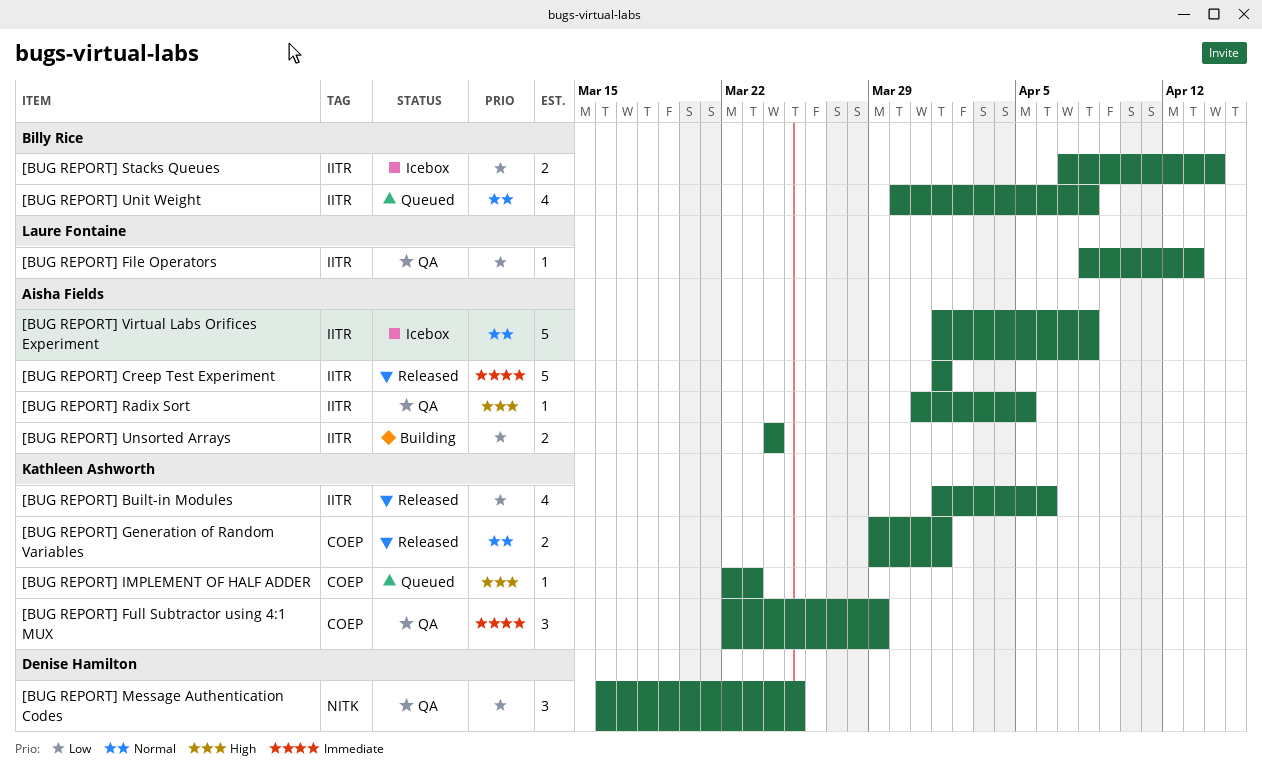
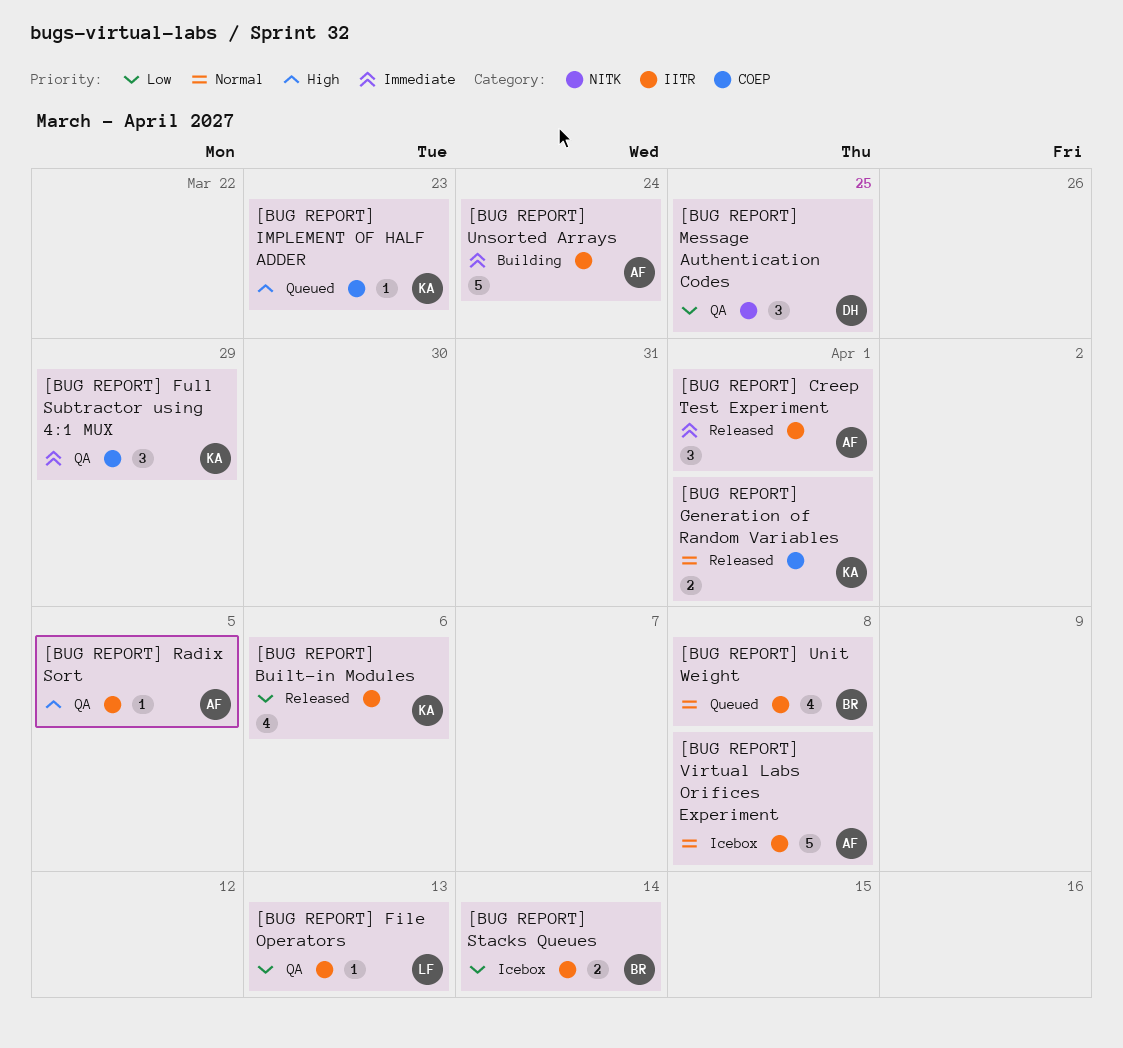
[BUG REPORT] Creep Test Experiment, estimate: 5 -> 3
[BUG REPORT] Unsorted Arrays, priority: Low -> Immediate
[BUG REPORT] Unsorted Arrays, estimate: 2 -> 5

